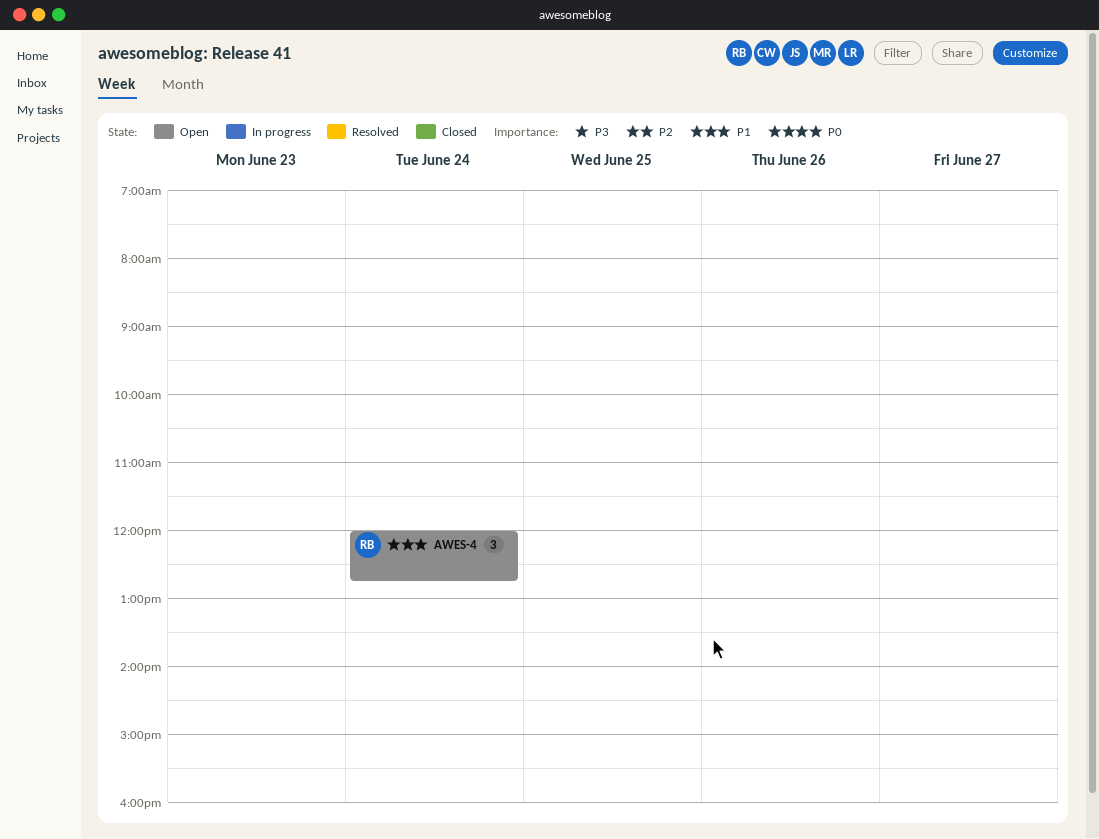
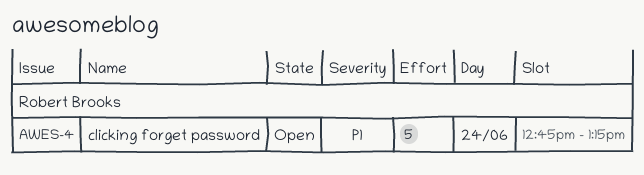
AWES-4, estimate: 3 -> 5
AWES-4, begins: 12:00 -> 12:45
AWES-4, ends: 12:45 -> 13:15

